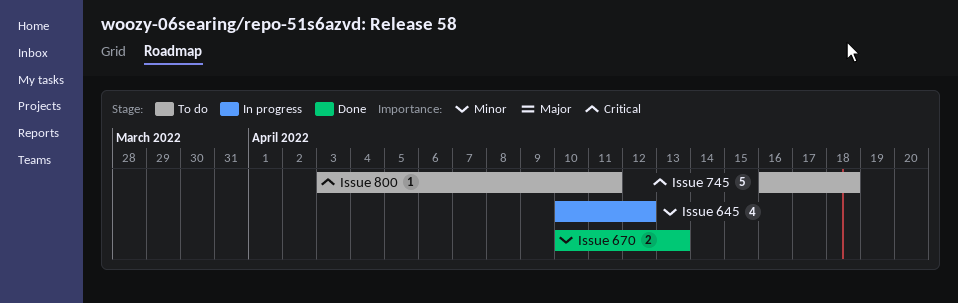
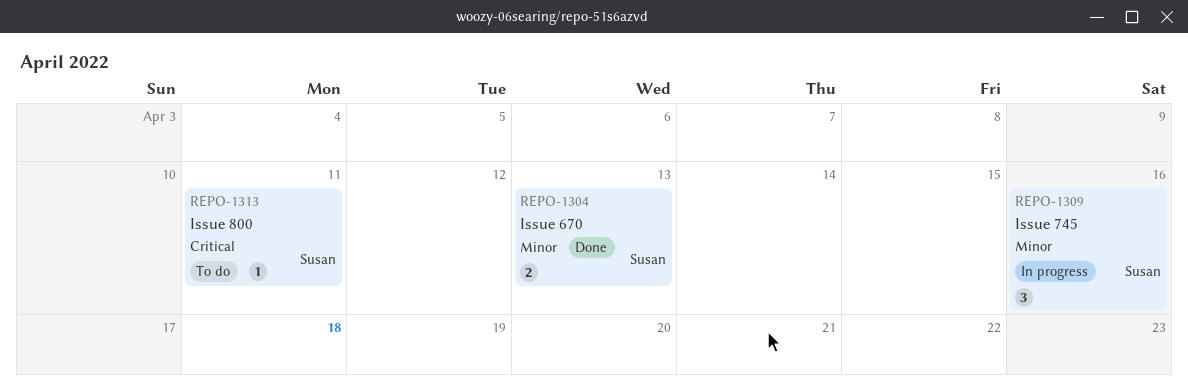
Issue 645: present -> none
Issue 745, status: To do -> In progress
Issue 745, priority: Critical -> Minor
Issue 745, estimate: 5 -> 3
Issue 745, due: Apr 18 -> Apr 16

